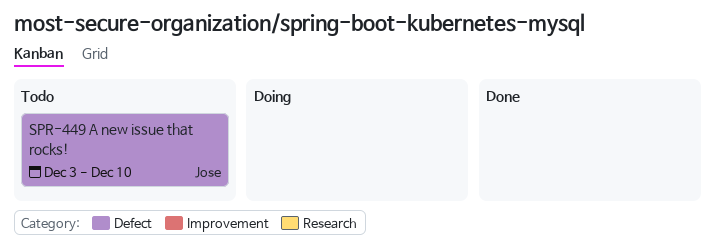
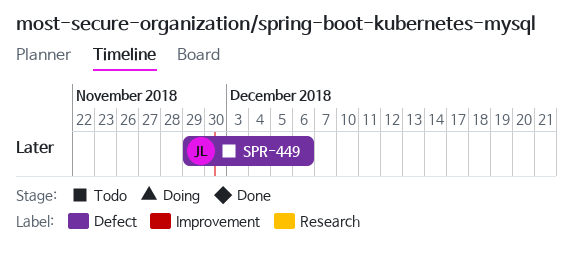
SPR-449, start: Dec 3 -> Nov 29
SPR-449, due: Dec 10 -> Dec 6

